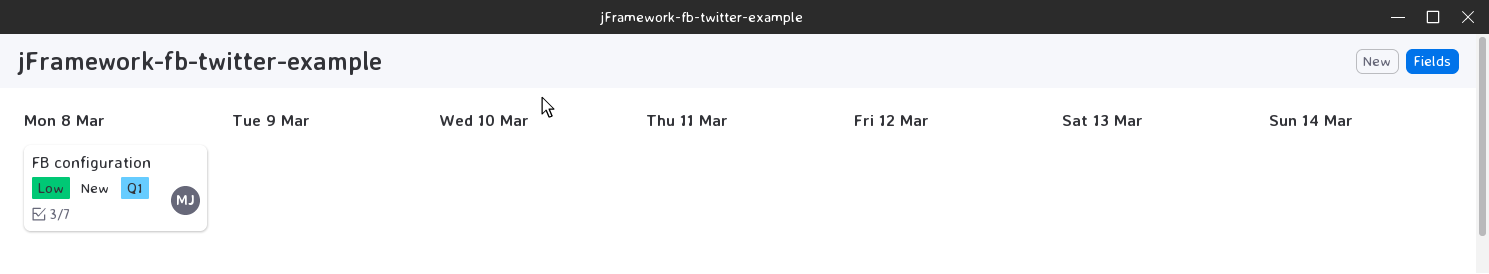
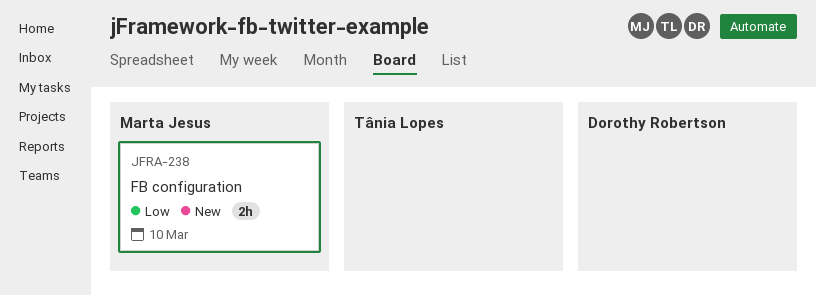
FB configuration, due: Mar 8 -> Mar 10

